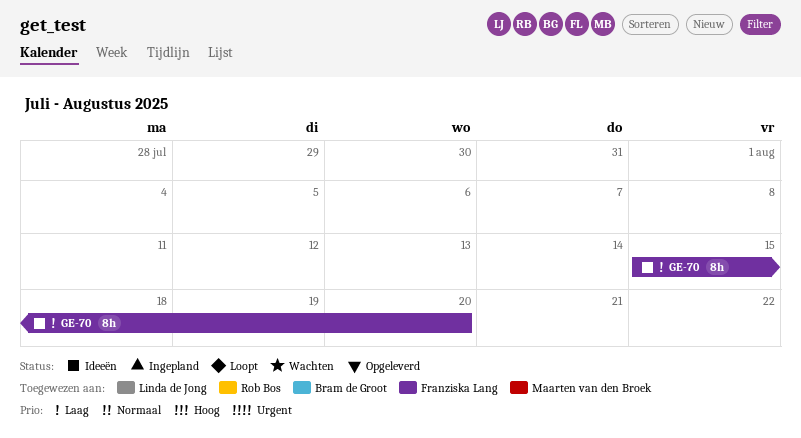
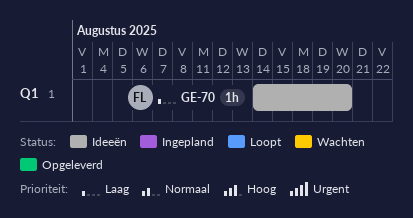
GE-70, estimate: 8h -> 1h
GE-70, start: Aug 15 -> Aug 14

